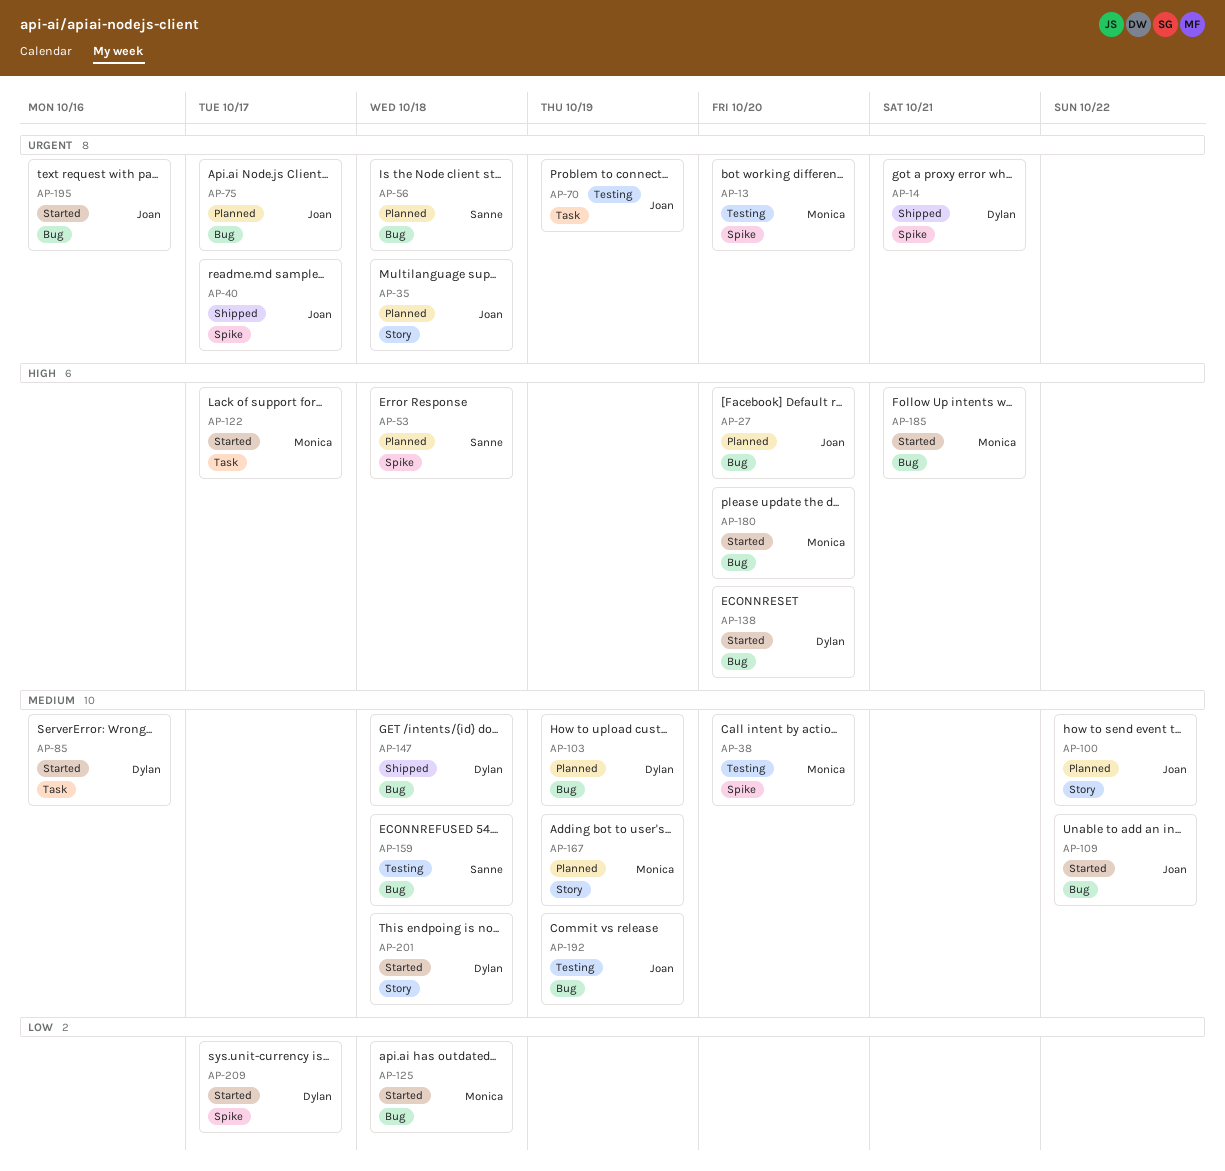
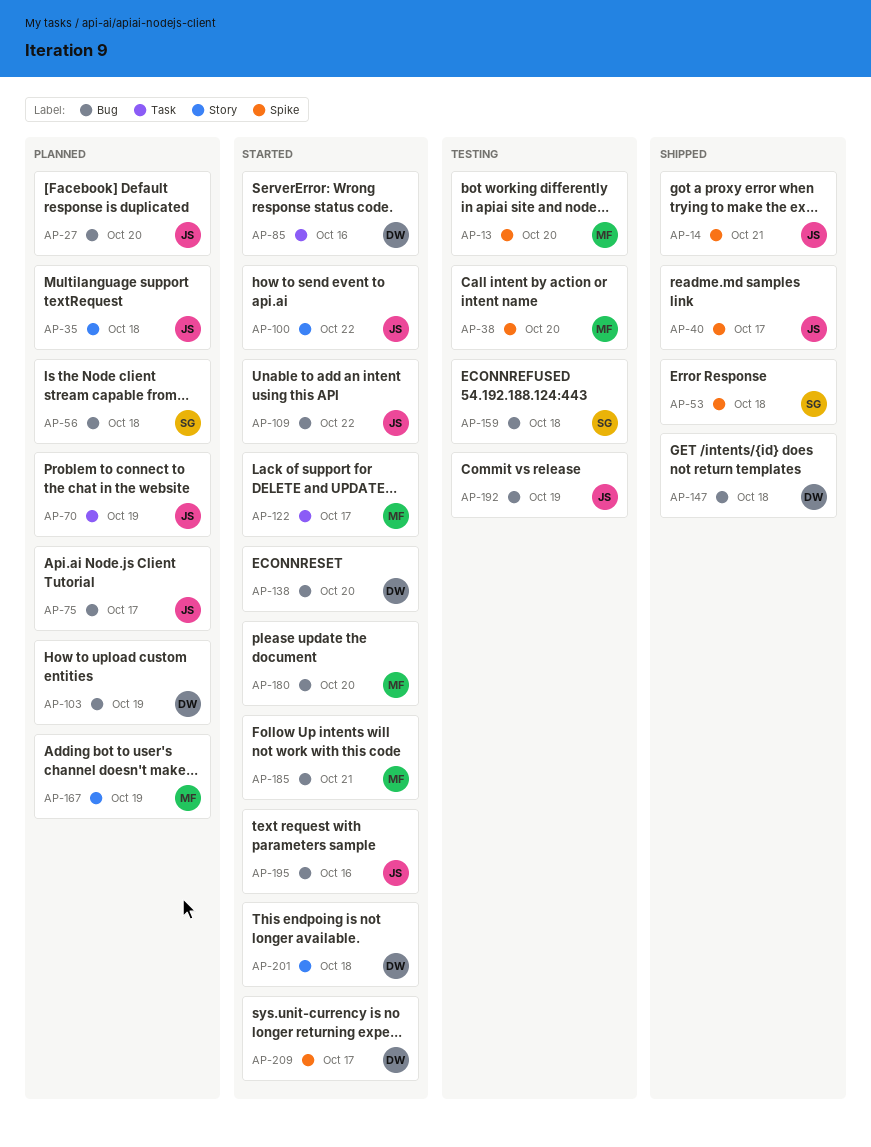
AP-14, owner: Dylan -> Joan
AP-53, status: Planned -> Shipped
AP-70, status: Testing -> Planned
AP-100, status: Planned -> Started
AP-125: present -> none

